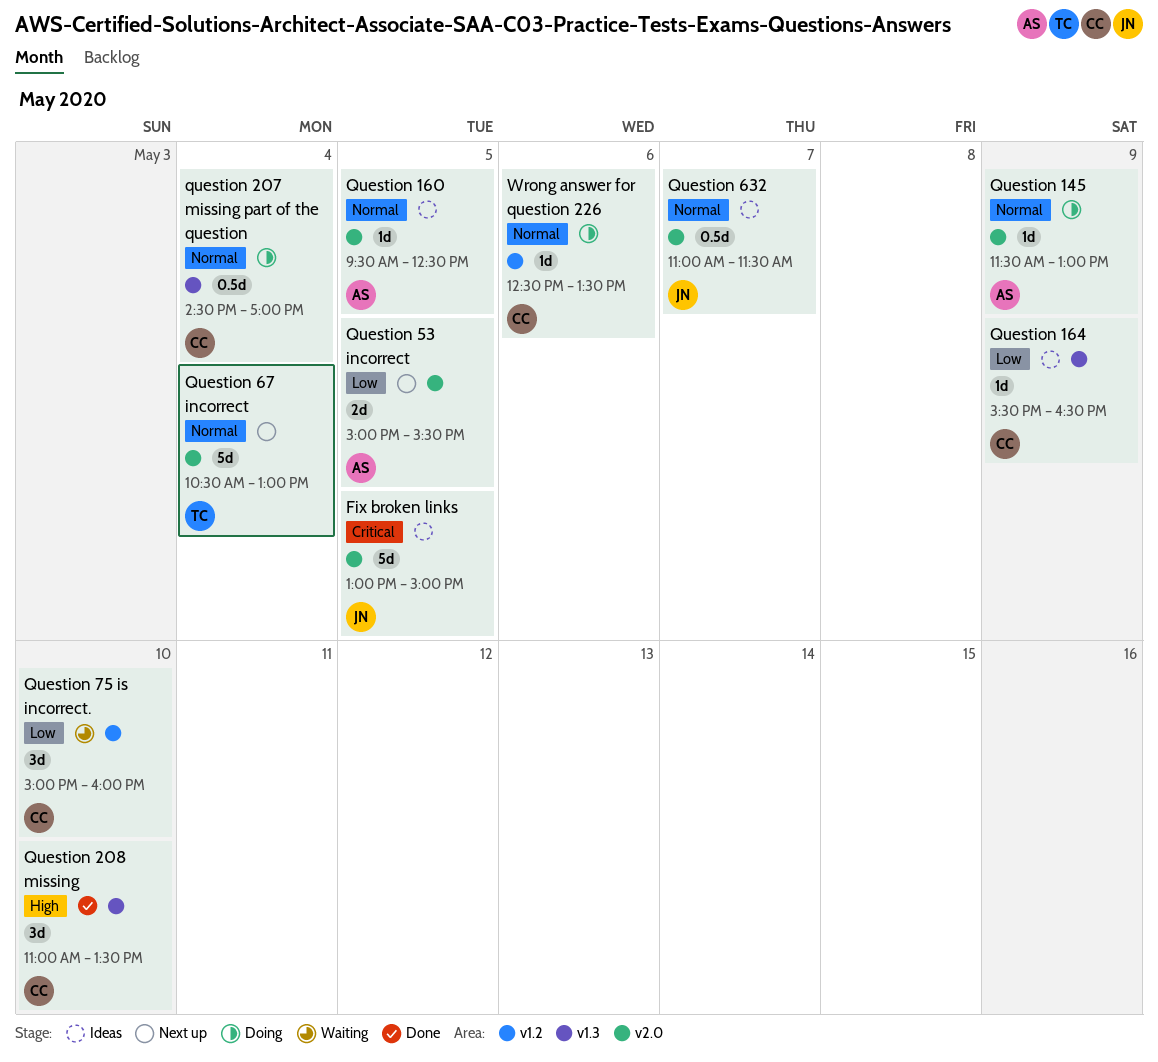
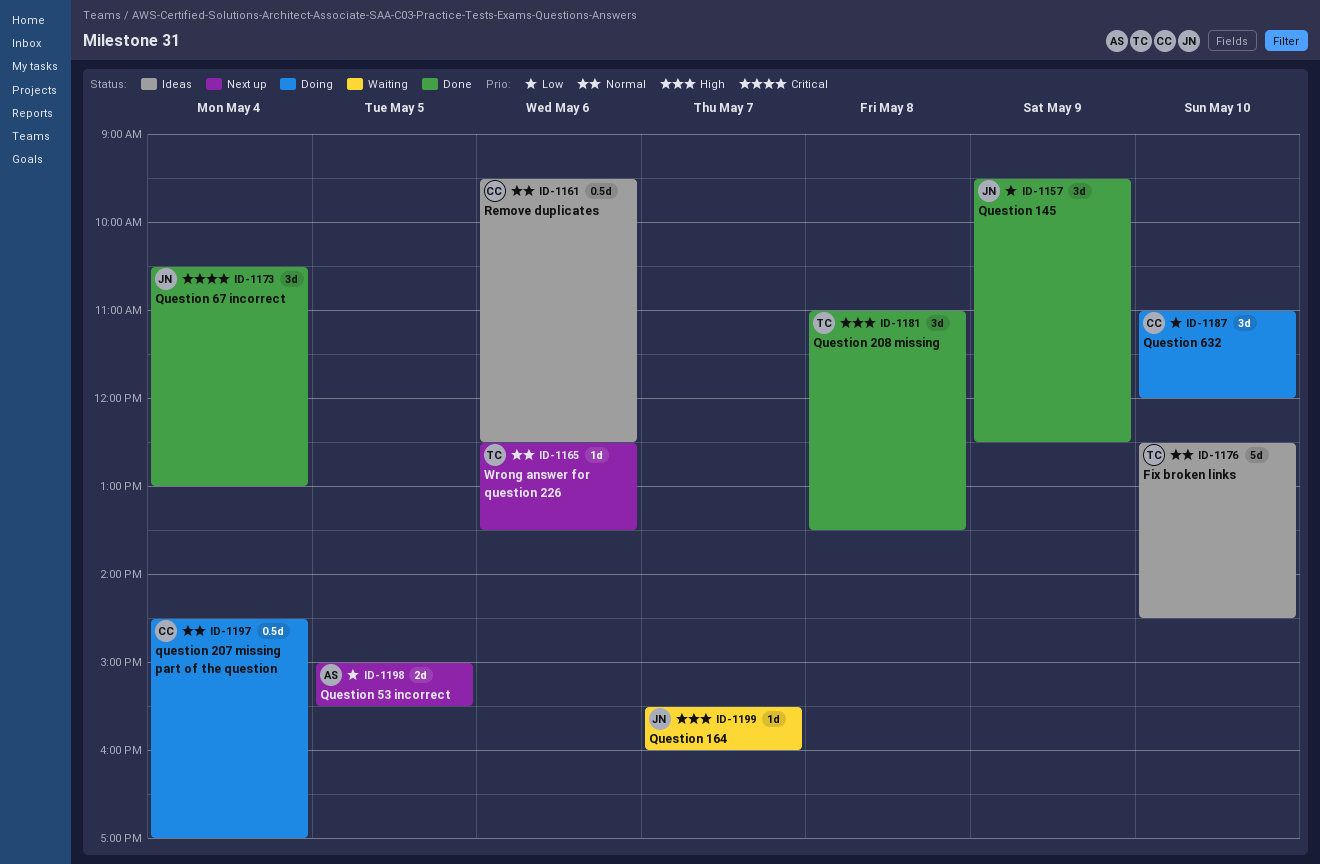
Fix broken links, owner: JN -> TC
Fix broken links, priority: Critical -> Normal
Fix broken links, day: May 5 -> May 10
Fix broken links, begins: 13:00 -> 12:30
Fix broken links, ends: 15:00 -> 14:30
Question 145, status: Doing -> Done
Question 145, owner: AS -> JN
Question 145, priority: Normal -> Low
Question 145, estimate: 1d -> 3d
Question 145, begins: 11:30 -> 09:30
Question 145, ends: 13:00 -> 12:30
Question 160: present -> none
Question 164, status: Ideas -> Waiting
Question 164, owner: CC -> JN
Question 164, priority: Low -> High
Question 164, day: May 9 -> May 7
Question 164, ends: 16:30 -> 16:00
Question 208 missing, owner: CC -> TC
Question 208 missing, day: May 10 -> May 8
Question 632, status: Ideas -> Doing
Question 632, owner: JN -> CC
Question 632, priority: Normal -> Low
Question 632, estimate: 0.5d -> 3d
Question 632, day: May 7 -> May 10
Question 632, ends: 11:30 -> 12:00
Question 67 incorrect, status: Next up -> Done
Question 67 incorrect, owner: TC -> JN
Question 67 incorrect, priority: Normal -> Critical
Question 67 incorrect, estimate: 5d -> 3d
Question 75 is incorrect.: present -> none
Remove duplicates: none -> present
Wrong answer for question 226, status: Doing -> Next up
Wrong answer for question 226, owner: CC -> TC

